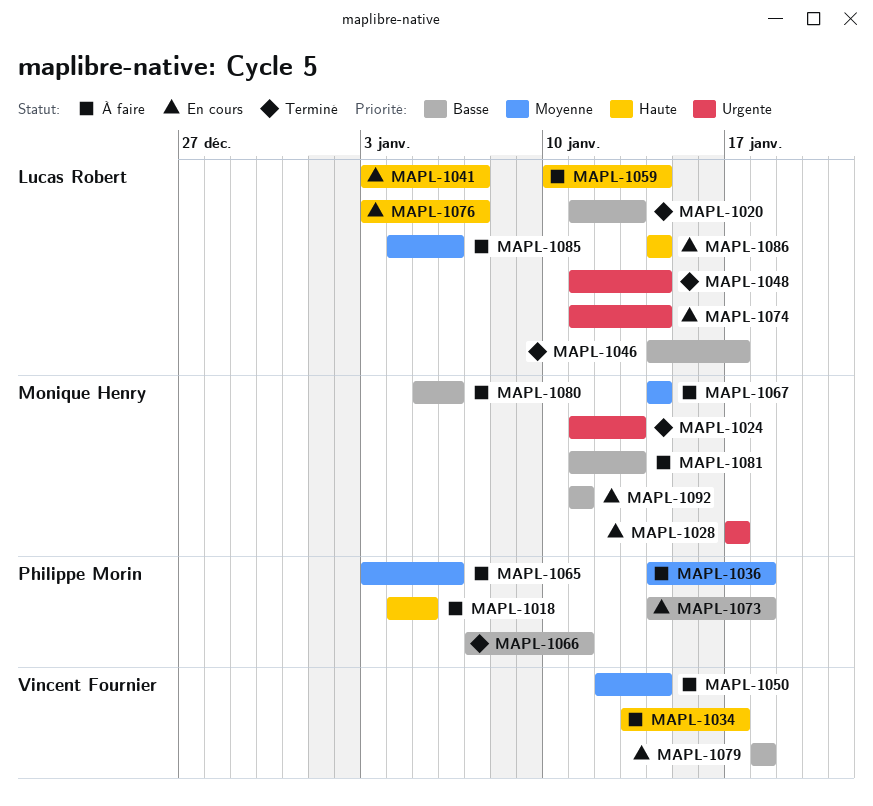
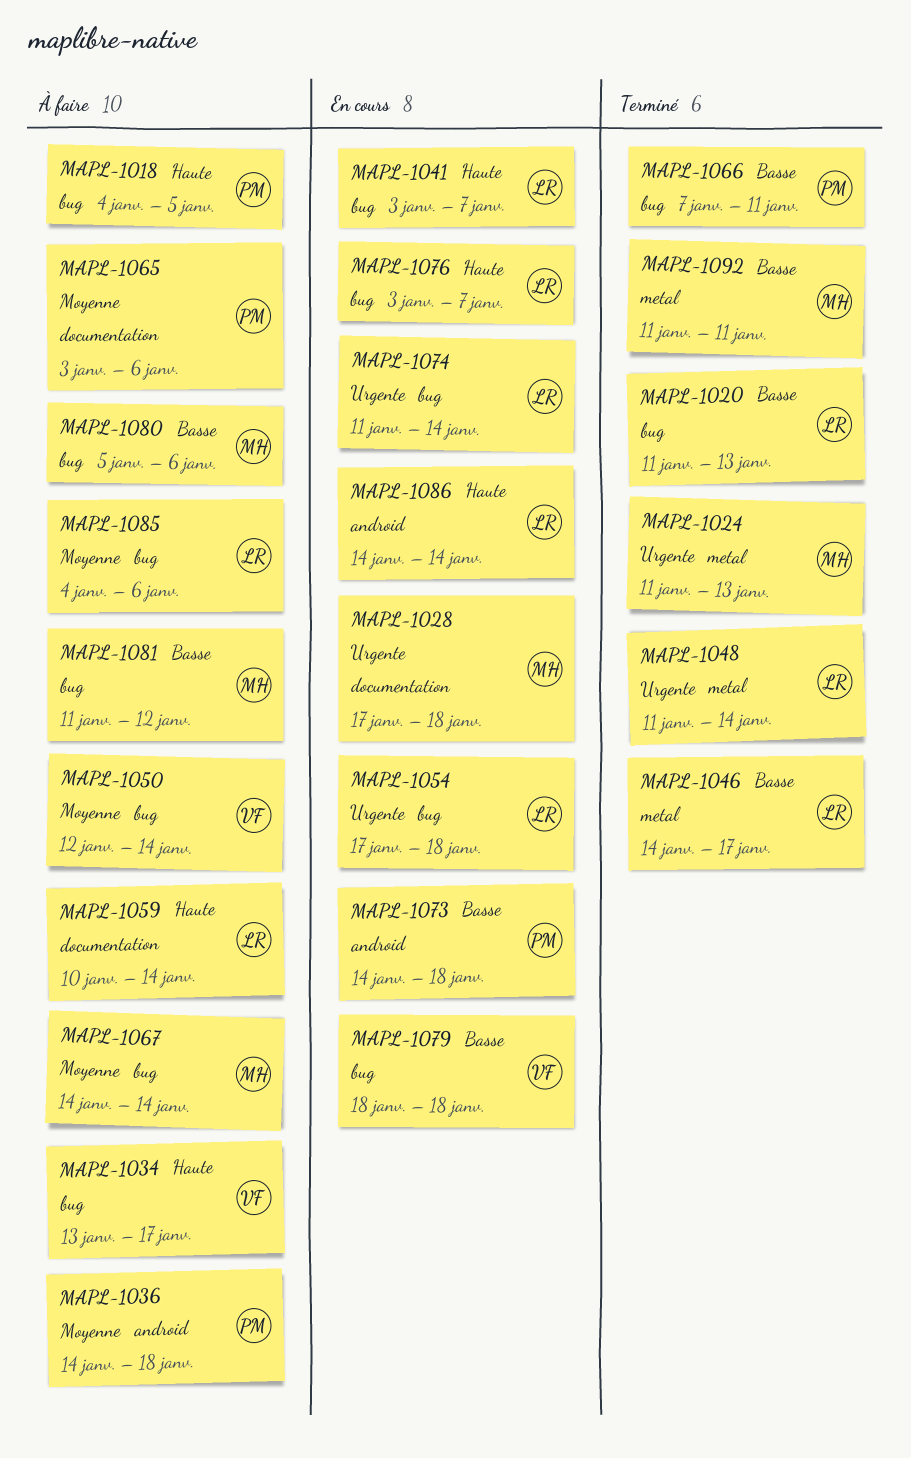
MAPL-1028, due: Jan 17 -> Jan 18
MAPL-1054: none -> present
MAPL-1081, due: Jan 13 -> Jan 12
MAPL-1092, status: En cours -> Terminé

